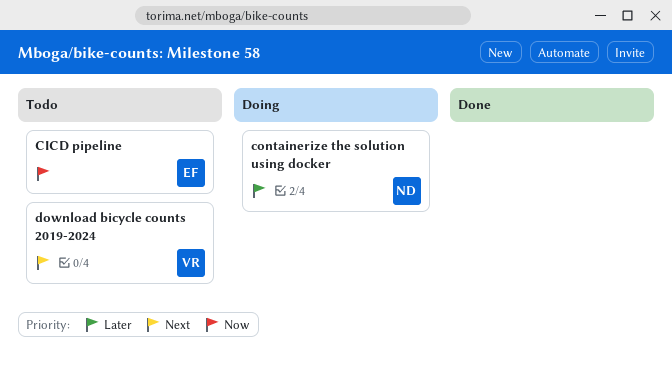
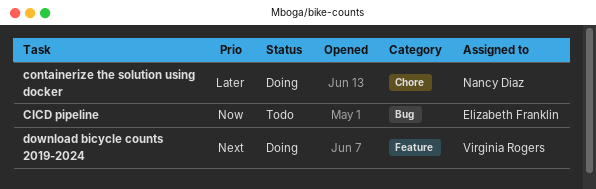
download bicycle counts 2019-2024, status: Todo -> Doing

